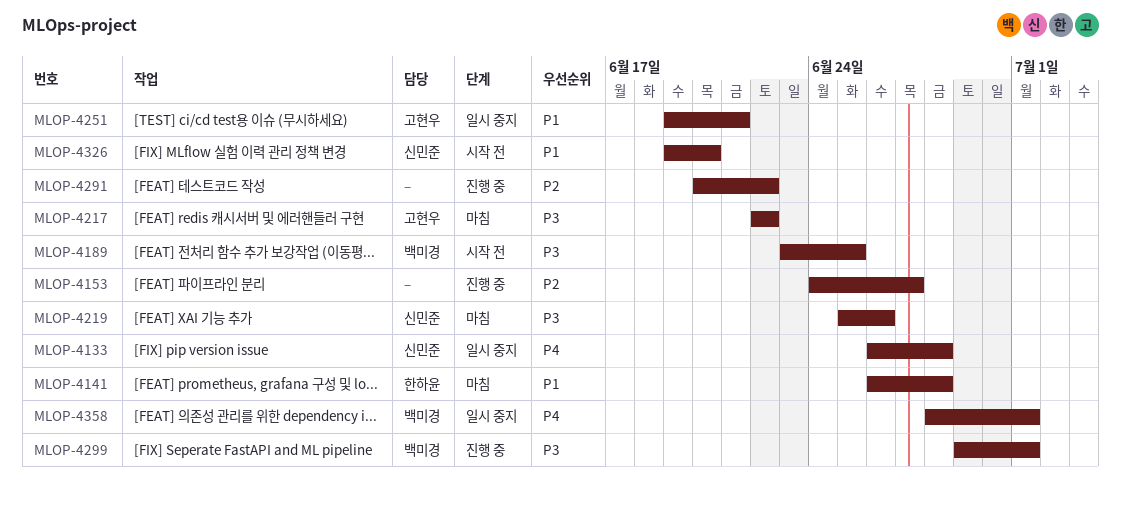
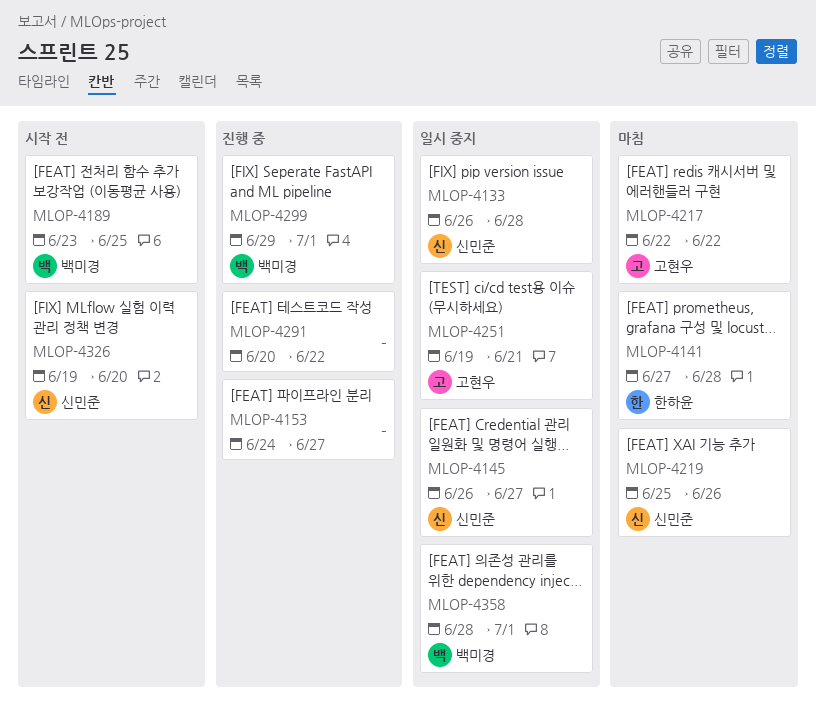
MLOP-4141, start: Jun 26 -> Jun 27
MLOP-4145: none -> present

